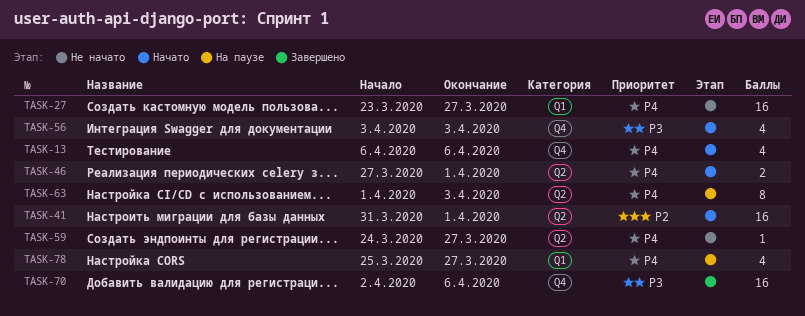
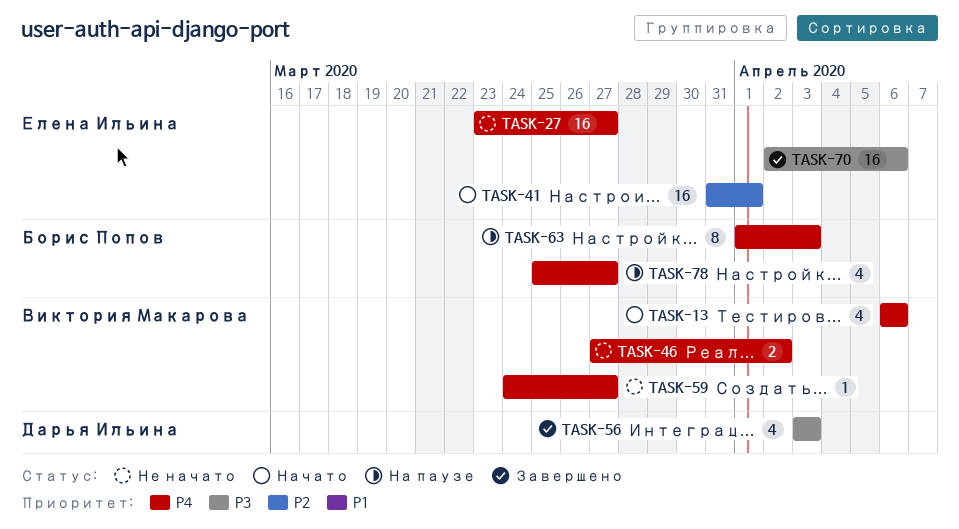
TASK-46, status: Начато -> Не начато
TASK-46, due: Apr 1 -> Apr 2
TASK-56, status: Начато -> Завершено

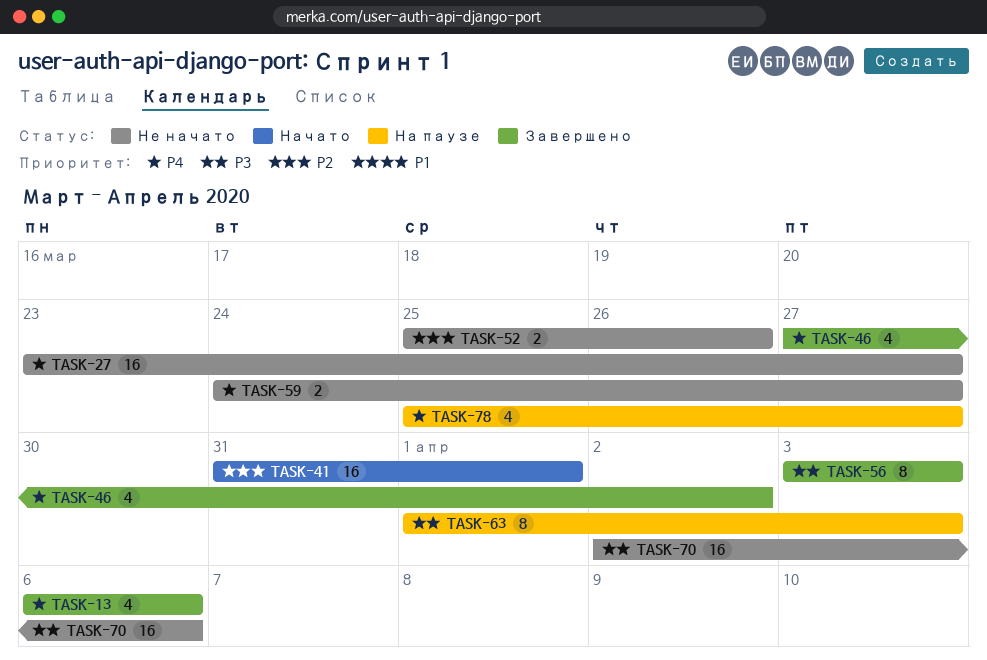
TASK-13, status: Начато -> Завершено
TASK-46, status: Не начато -> Завершено
TASK-46, estimate: 2 -> 4
TASK-52: none -> present
TASK-56, estimate: 4 -> 8
TASK-59, estimate: 1 -> 2
TASK-63, priority: P4 -> P3
TASK-70, status: Завершено -> Не начато

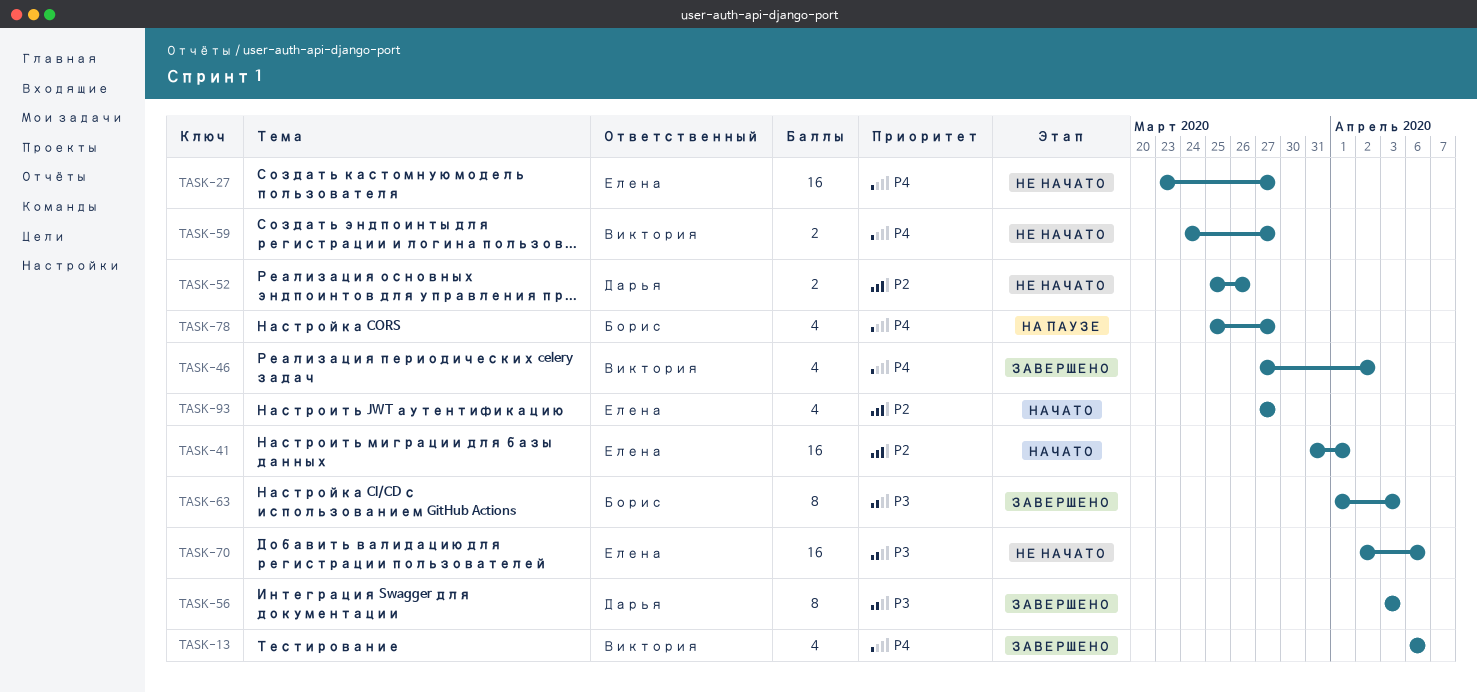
TASK-63, status: На паузе -> Завершено
TASK-93: none -> present

